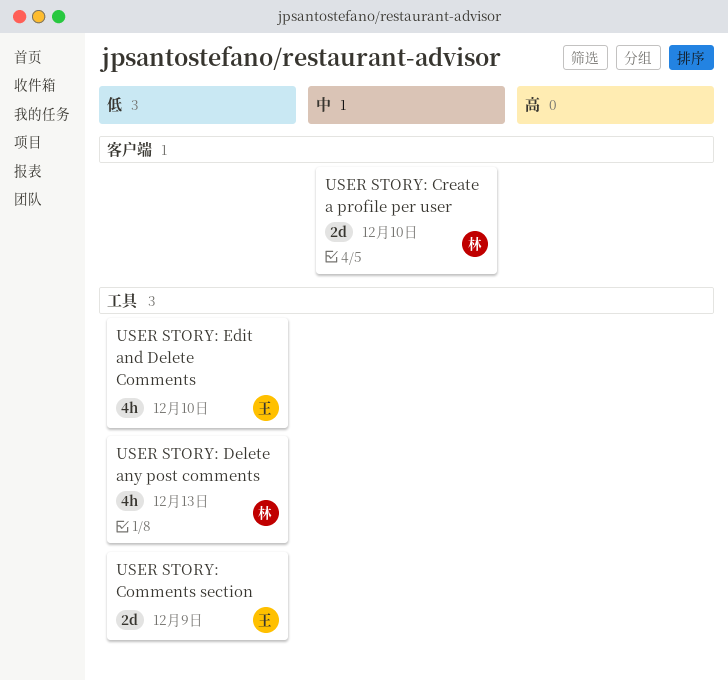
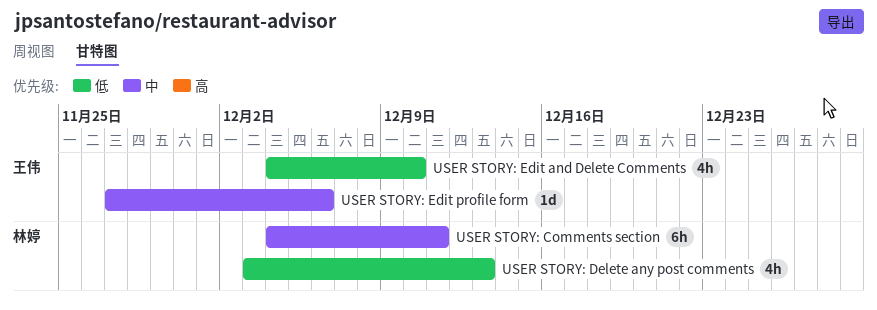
USER STORY: Comments section, owner: 王伟 -> 林婷
USER STORY: Comments section, priority: 低 -> 中
USER STORY: Comments section, estimate: 2d -> 6h
USER STORY: Comments section, due: Dec 9 -> Dec 11
USER STORY: Create a profile per user: present -> none
USER STORY: Edit profile form: none -> present

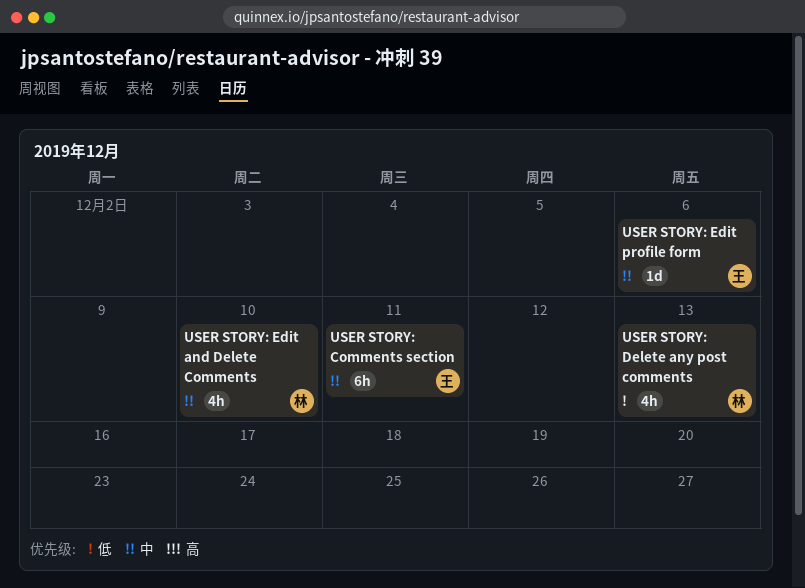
USER STORY: Comments section, owner: 林婷 -> 王伟
USER STORY: Edit and Delete Comments, owner: 王伟 -> 林婷
USER STORY: Edit and Delete Comments, priority: 低 -> 中

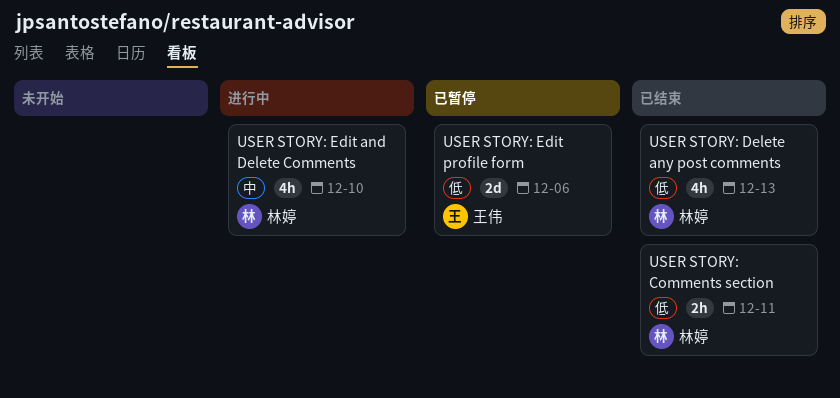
USER STORY: Comments section, owner: 王伟 -> 林婷
USER STORY: Comments section, priority: 中 -> 低
USER STORY: Comments section, estimate: 6h -> 2h
USER STORY: Edit profile form, priority: 中 -> 低
USER STORY: Edit profile form, estimate: 1d -> 2d

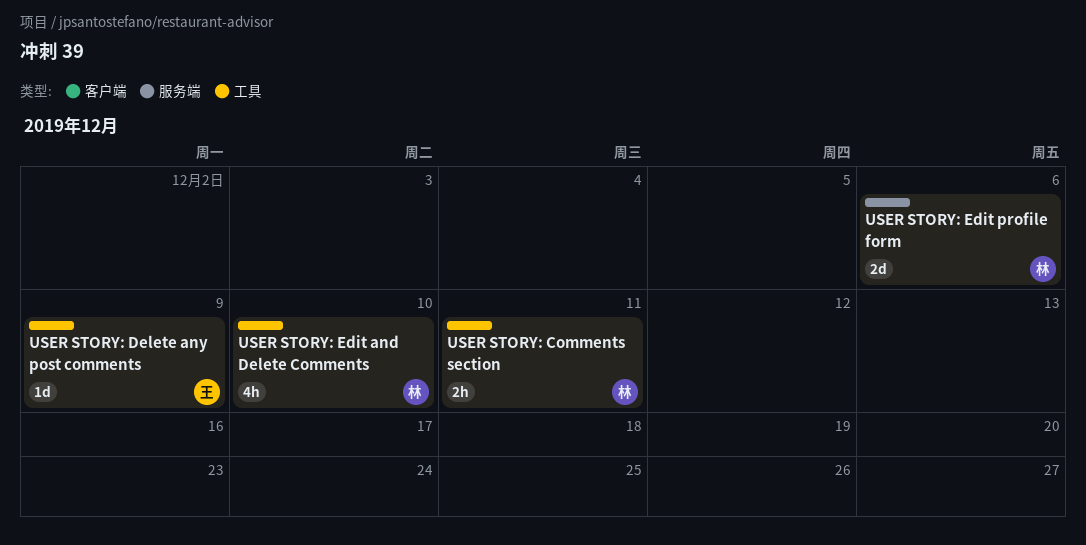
USER STORY: Delete any post comments, owner: 林婷 -> 王伟
USER STORY: Delete any post comments, estimate: 4h -> 1d
USER STORY: Delete any post comments, due: Dec 13 -> Dec 9
USER STORY: Edit profile form, owner: 王伟 -> 林婷

